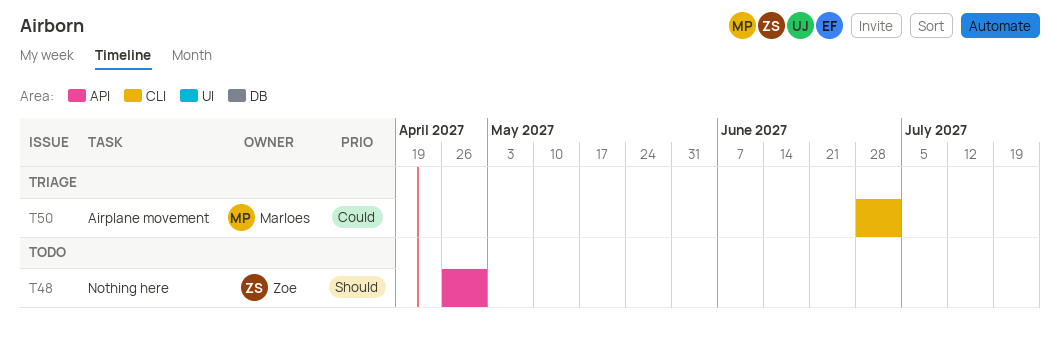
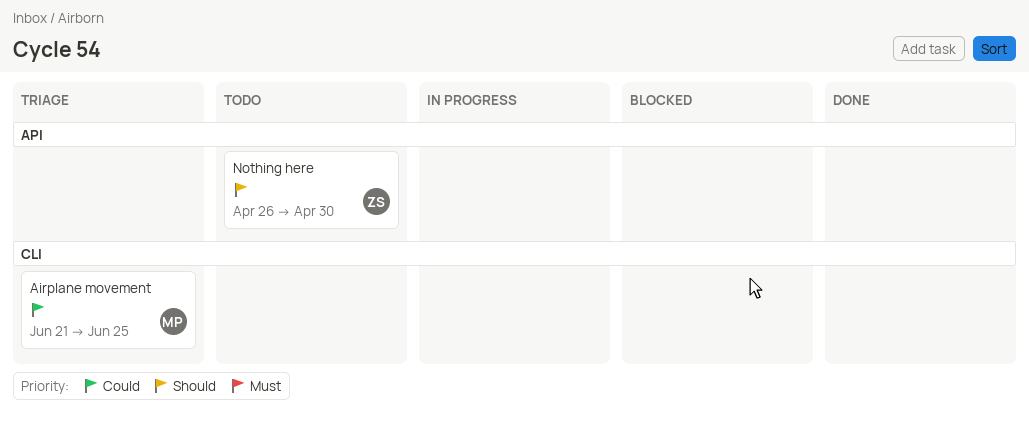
Airplane movement, start: Jun 28 -> Jun 21
Airplane movement, due: Jul 2 -> Jun 25

